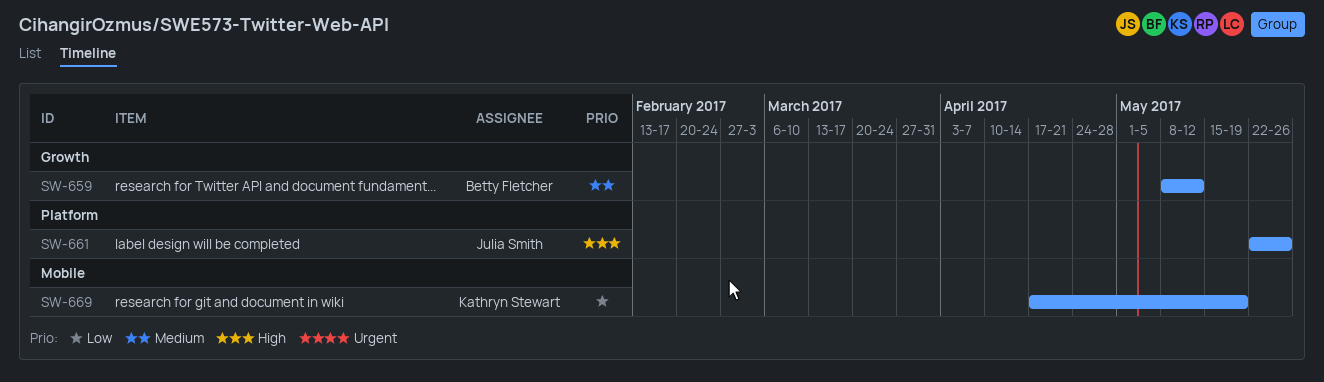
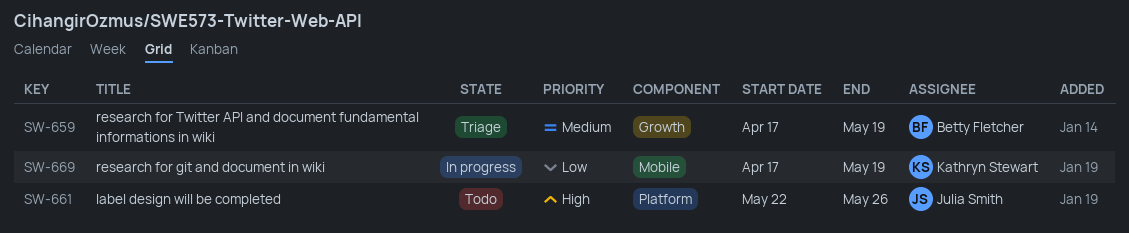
SW-659, start: May 8 -> Apr 17
SW-659, due: May 12 -> May 19

